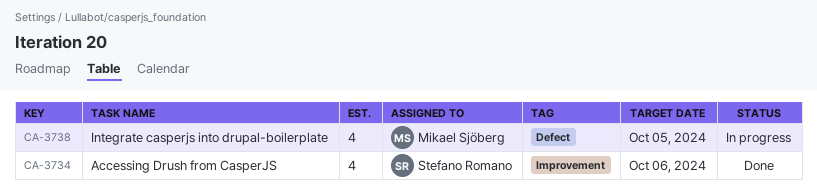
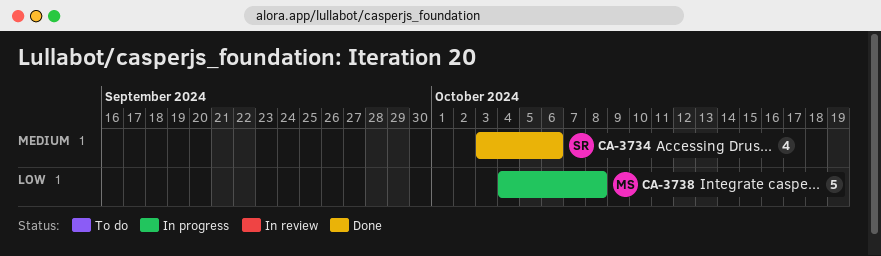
CA-3738, estimate: 4 -> 5
CA-3738, due: Oct 5 -> Oct 8

